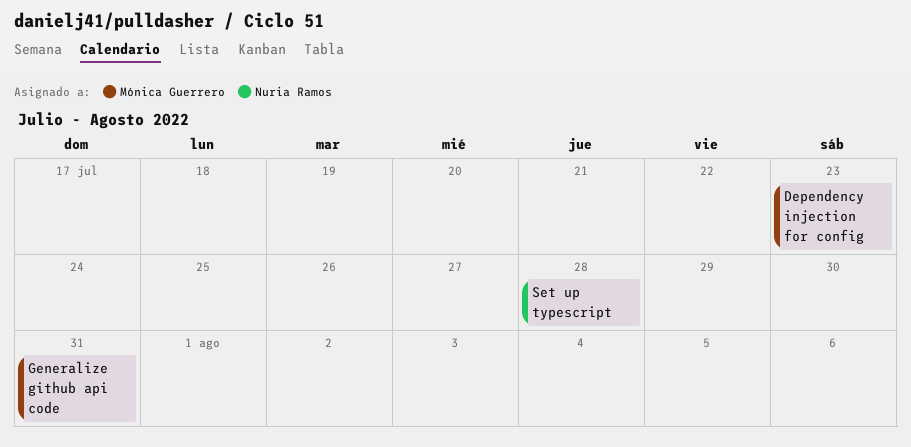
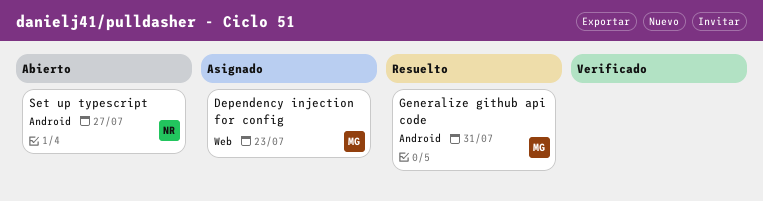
Set up typescript, due: Jul 28 -> Jul 27

